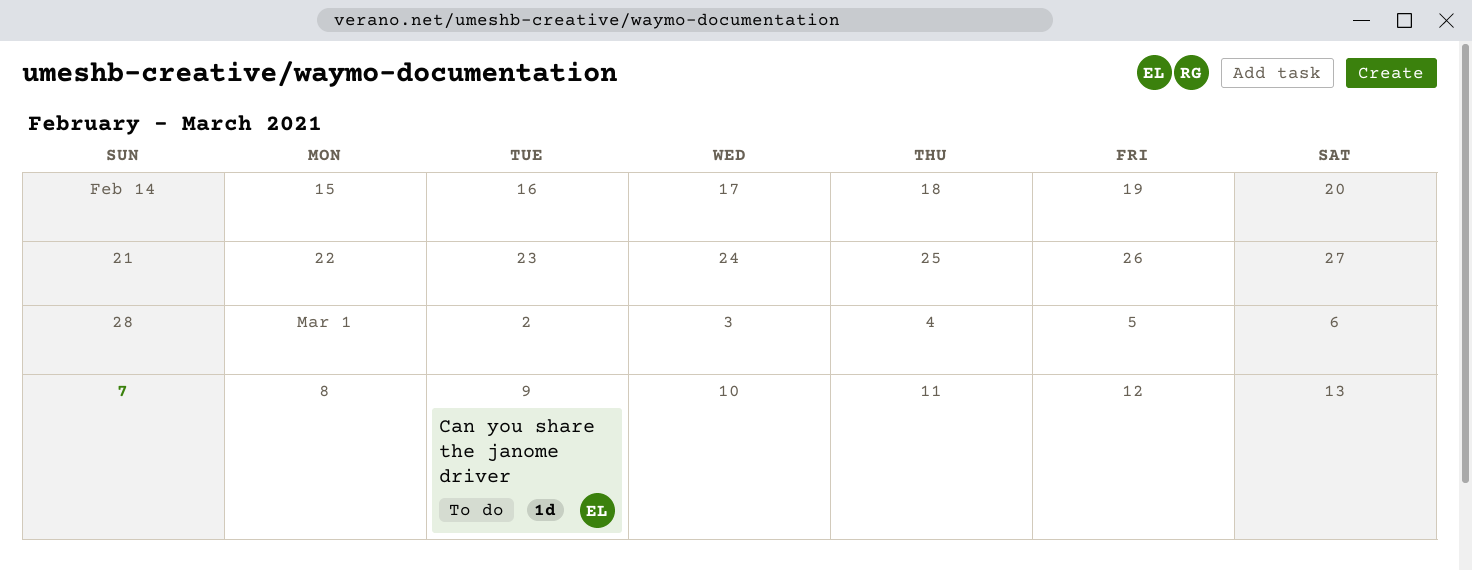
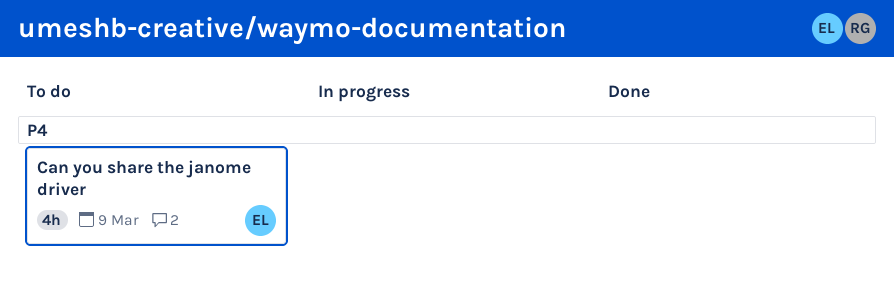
Can you share the janome driver, estimate: 1d -> 4h

